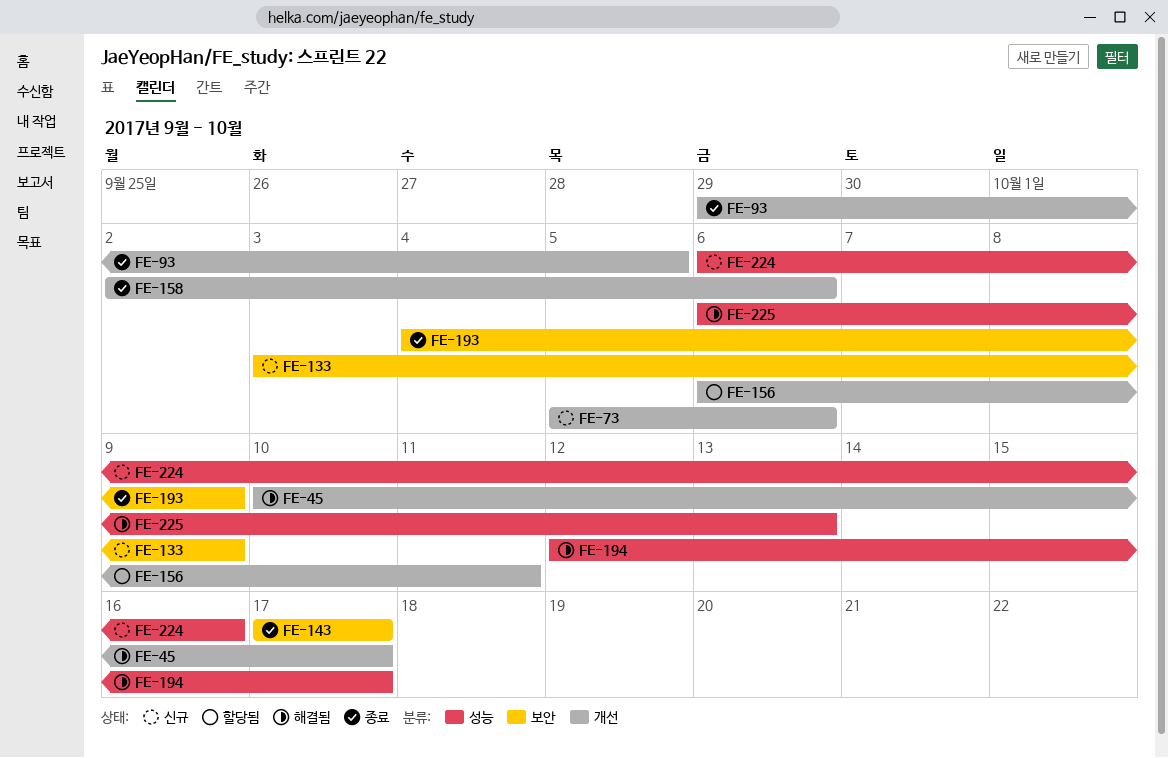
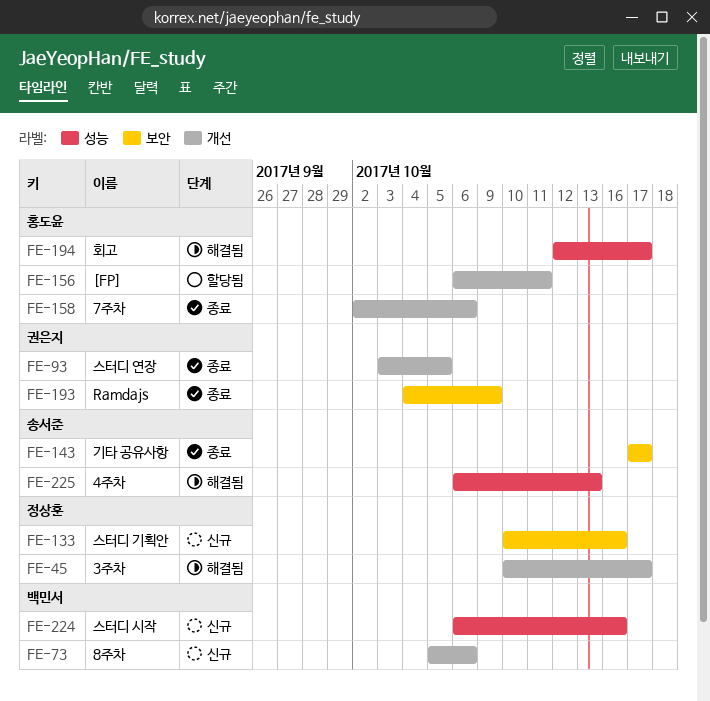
FE-93, start: Sep 29 -> Oct 3
FE-133, start: Oct 3 -> Oct 10
FE-133, due: Oct 9 -> Oct 16

